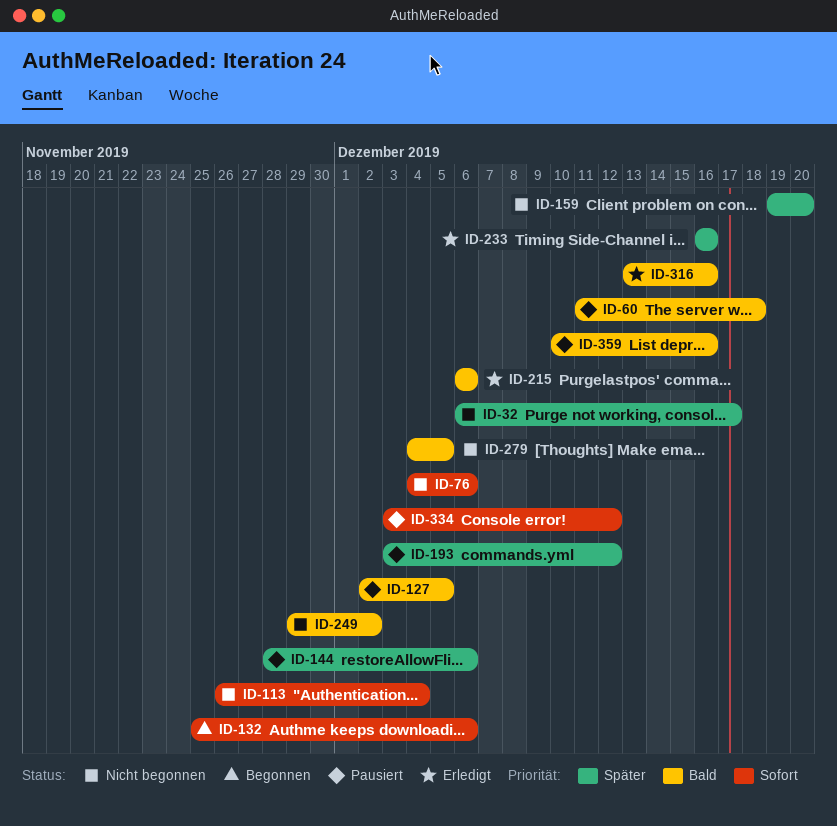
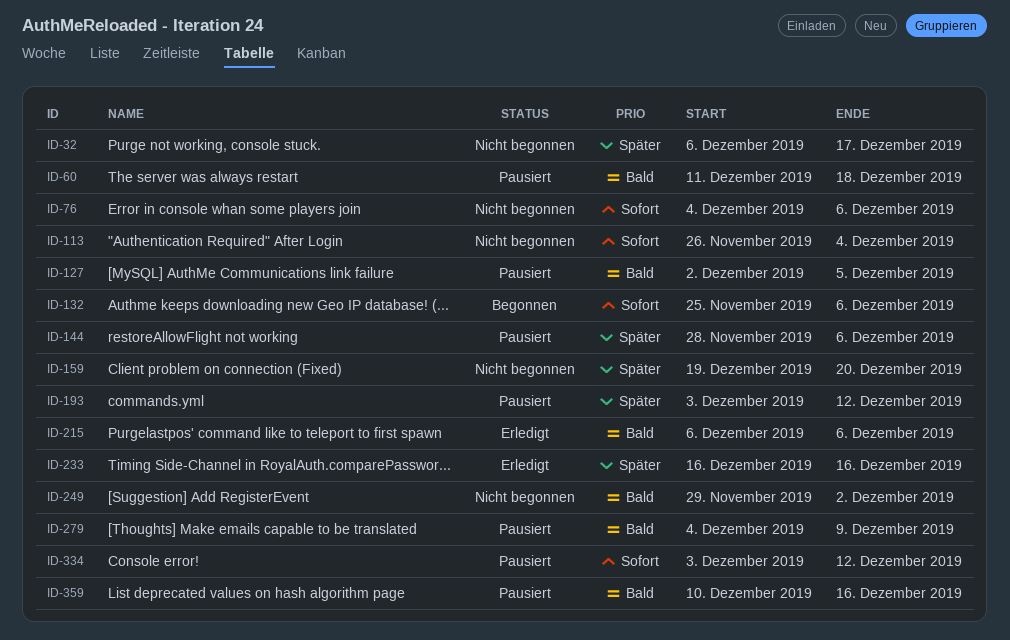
ID-279, status: Nicht begonnen -> Pausiert
ID-279, due: Dec 5 -> Dec 9
ID-316: present -> none

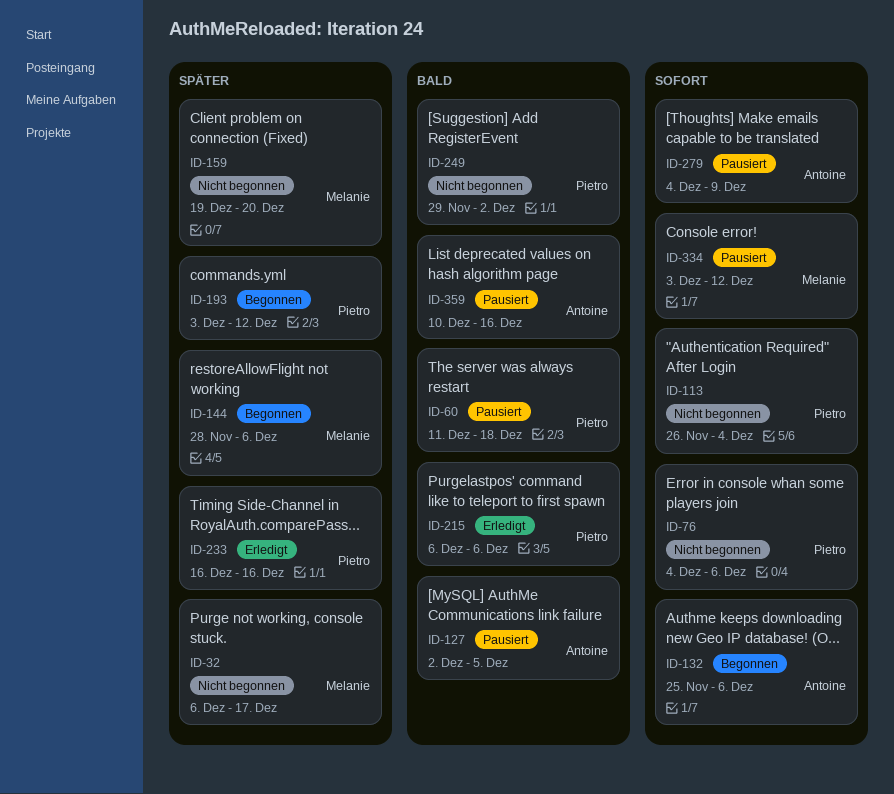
ID-144, status: Pausiert -> Begonnen
ID-193, status: Pausiert -> Begonnen
ID-279, priority: Bald -> Sofort

